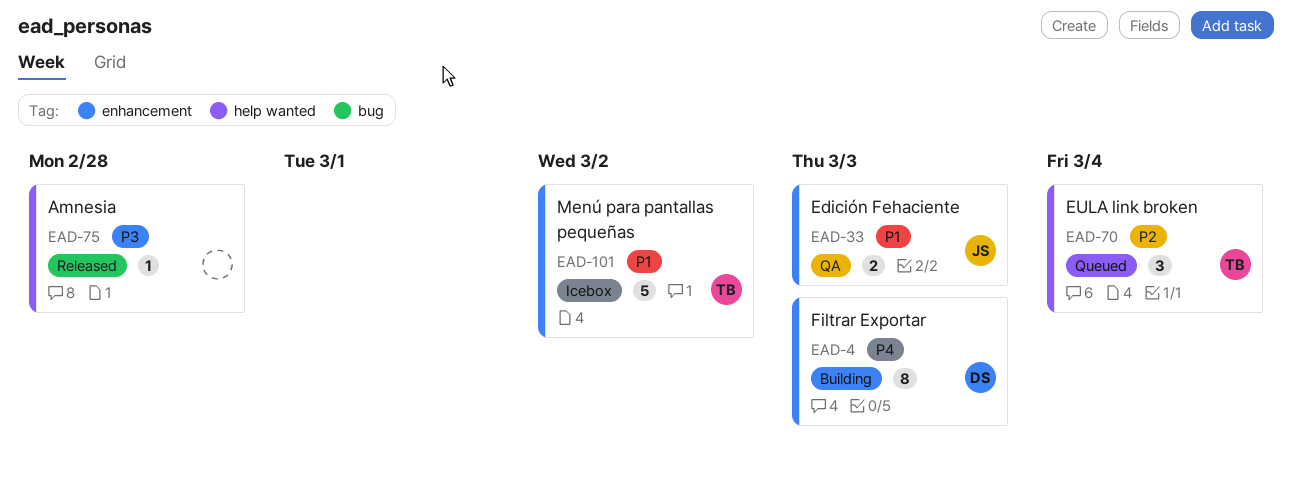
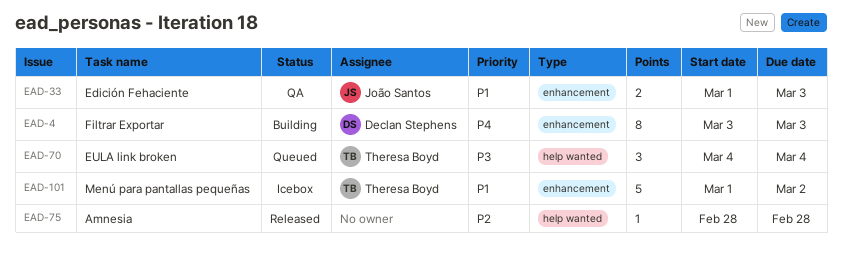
EAD-70, priority: P2 -> P3
EAD-75, priority: P3 -> P2

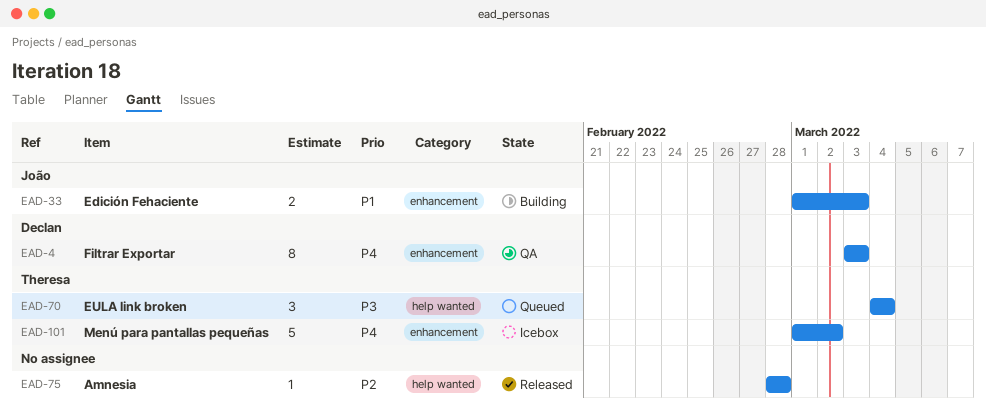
EAD-4, status: Building -> QA
EAD-33, status: QA -> Building
EAD-101, priority: P1 -> P4

